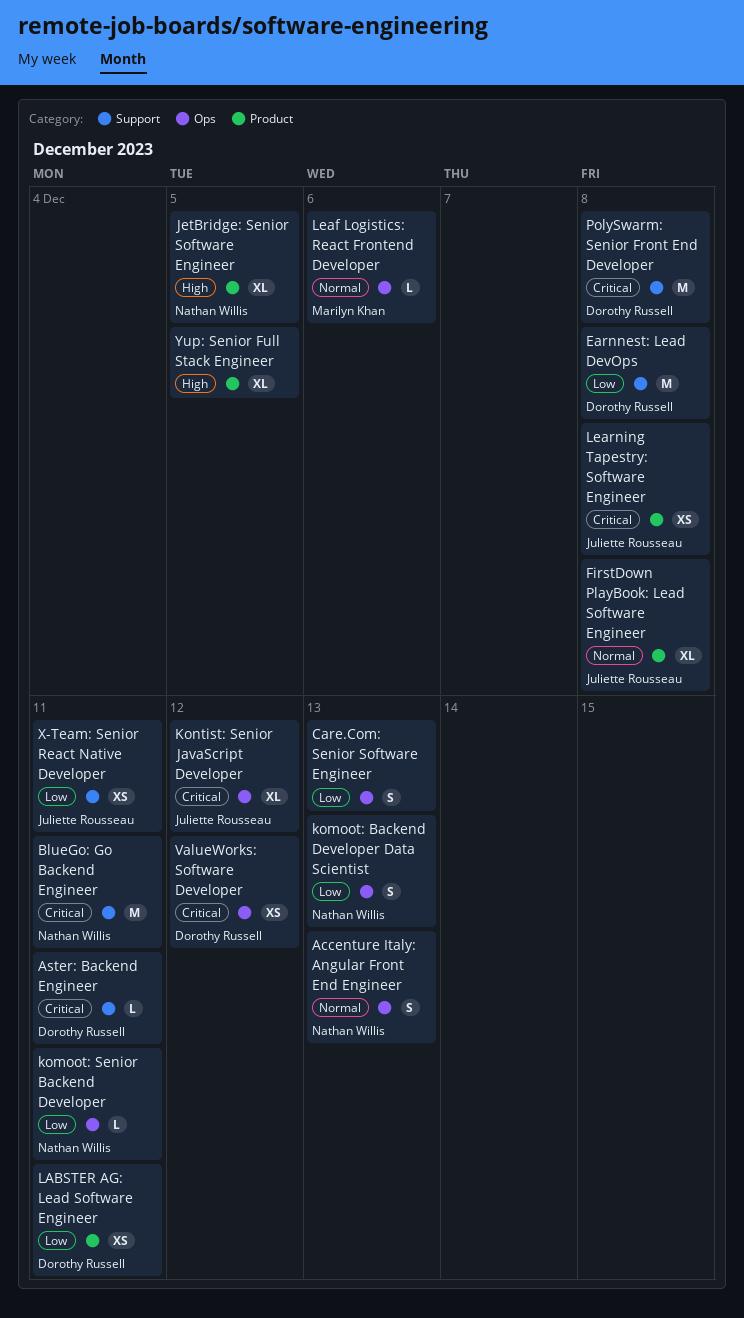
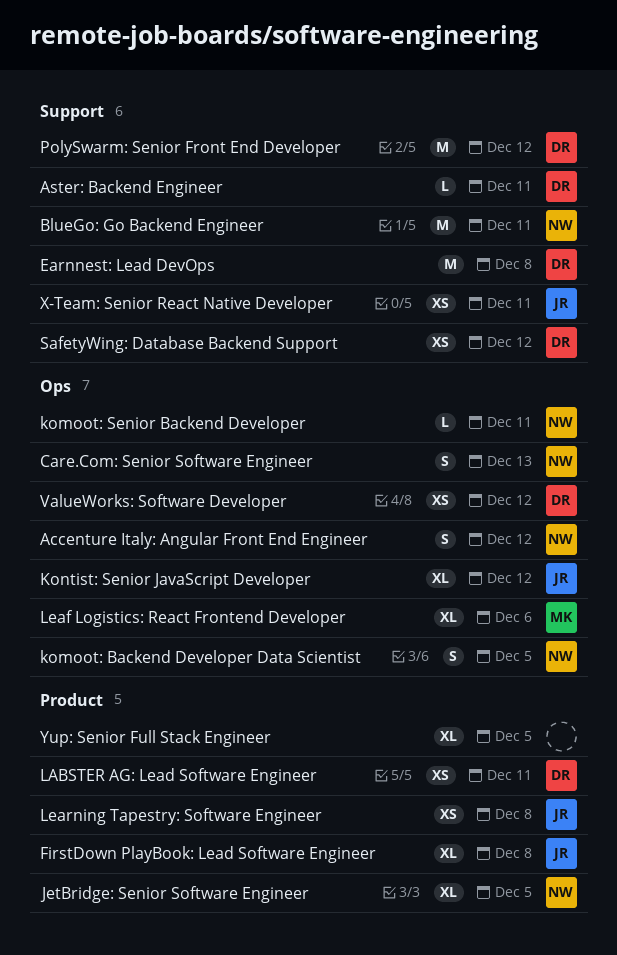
Accenture Italy: Angular Front End Engineer, due: Dec 13 -> Dec 12
Care.Com: Senior Software Engineer, owner: none -> Nathan Willis
komoot: Backend Developer Data Scientist, due: Dec 13 -> Dec 5
Leaf Logistics: React Frontend Developer, estimate: L -> XL
PolySwarm: Senior Front End Developer, due: Dec 8 -> Dec 12
SafetyWing: Database Backend Support: none -> present

